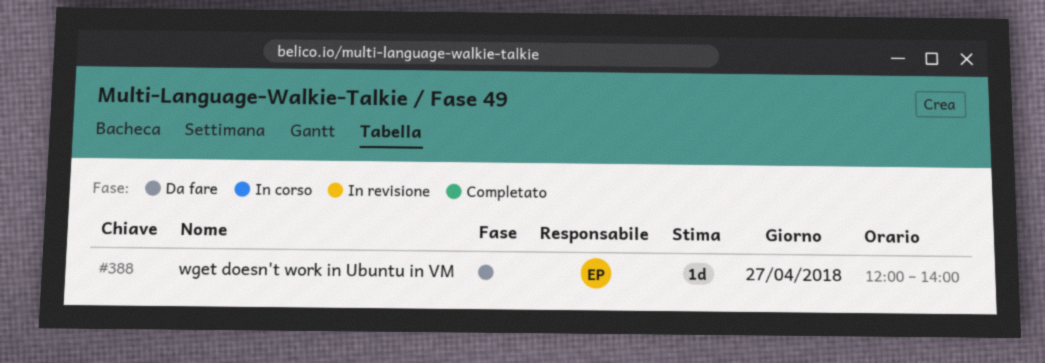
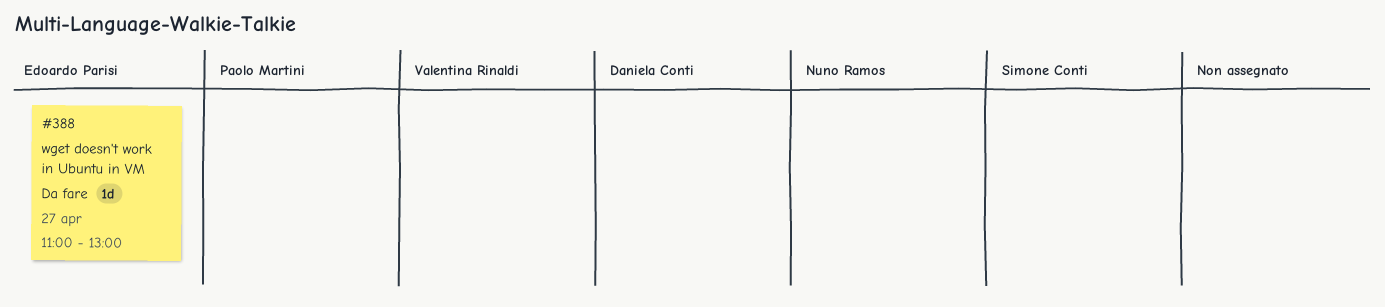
#388, begins: 12:00 -> 11:00
#388, ends: 14:00 -> 13:00

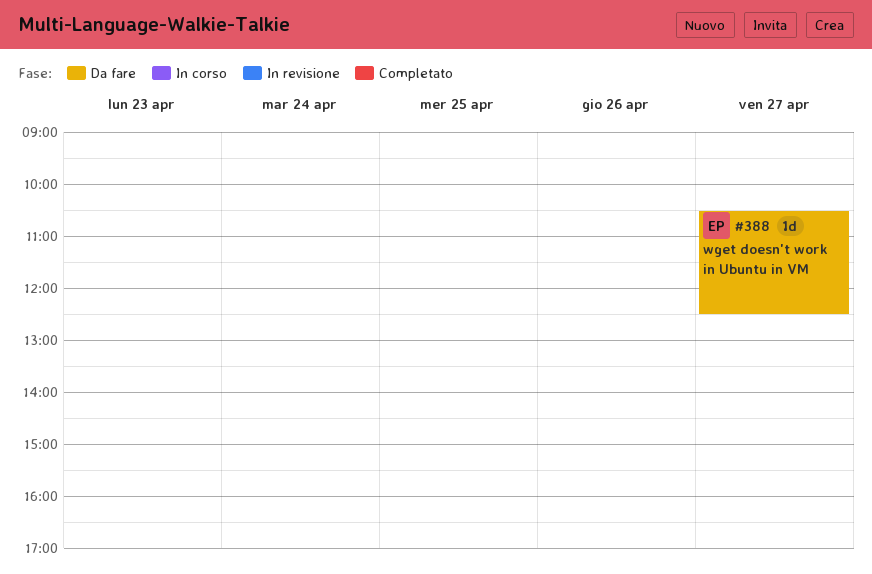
#388, begins: 11:00 -> 10:30
#388, ends: 13:00 -> 12:30

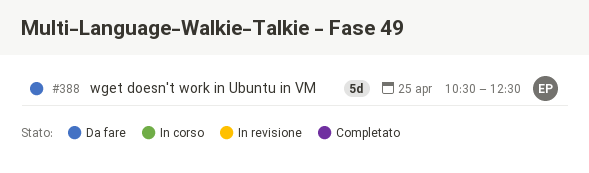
#388, estimate: 1d -> 5d
#388, day: Apr 27 -> Apr 25

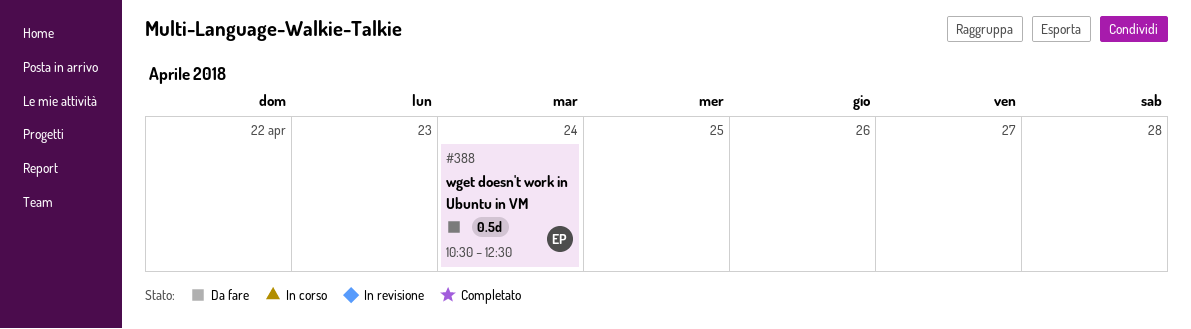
#388, estimate: 5d -> 0.5d
#388, day: Apr 25 -> Apr 24

